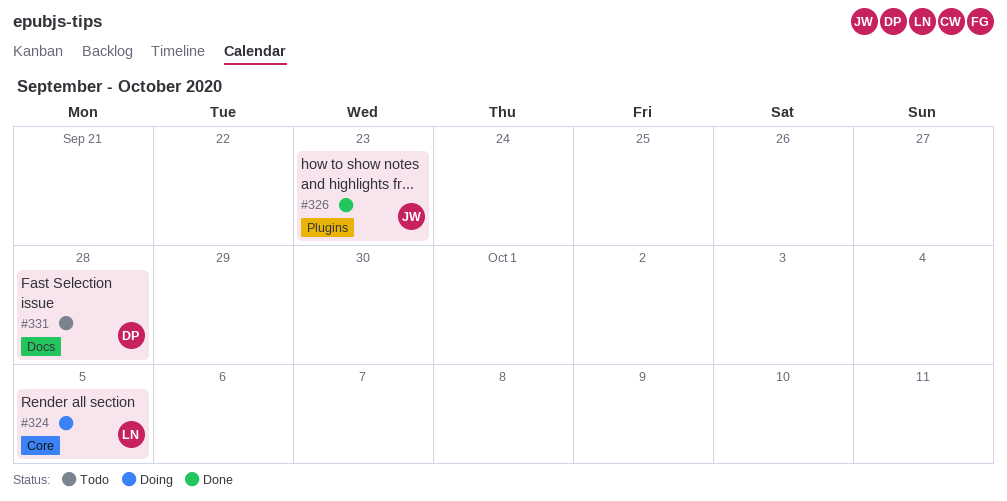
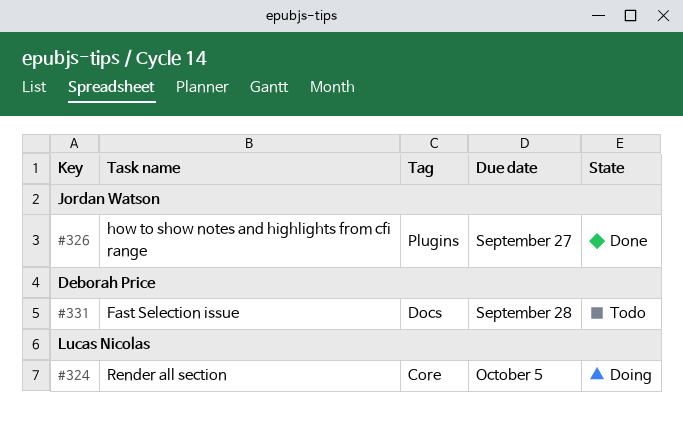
#326, due: Sep 23 -> Sep 27

